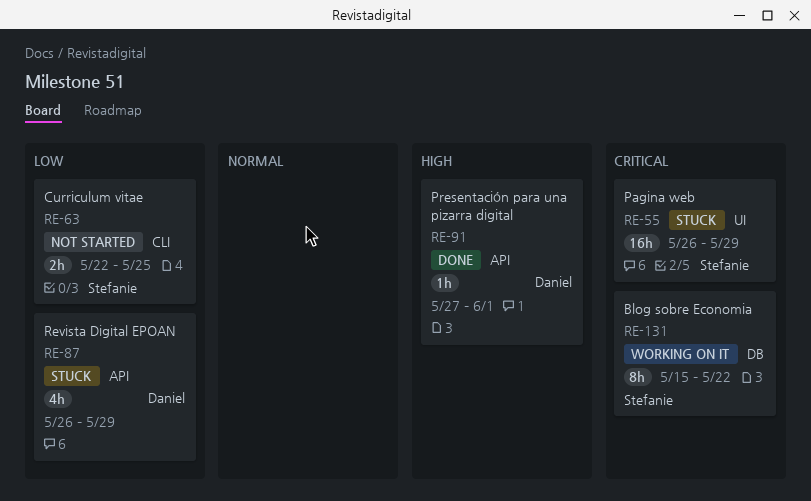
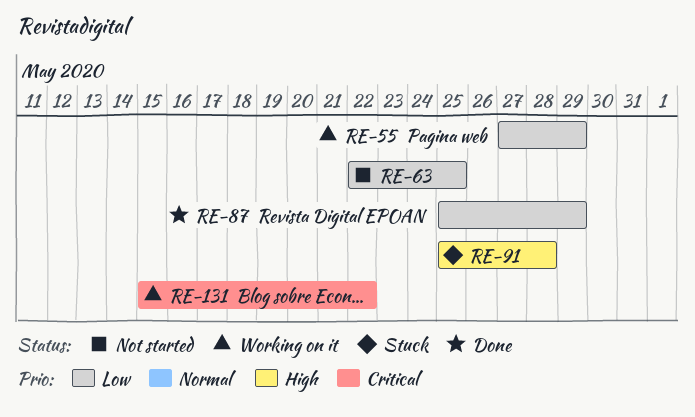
RE-55, status: Stuck -> Working on it
RE-55, priority: Critical -> Low
RE-55, start: May 26 -> May 27
RE-87, status: Stuck -> Done
RE-87, start: May 26 -> May 25
RE-91, status: Done -> Stuck
RE-91, start: May 27 -> May 25
RE-91, due: Jun 1 -> May 28

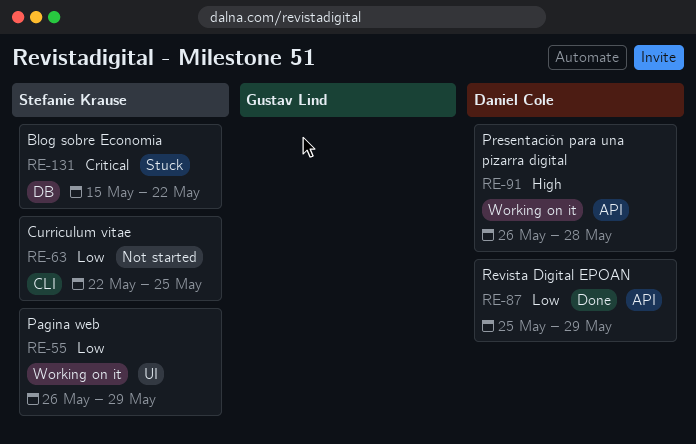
RE-55, start: May 27 -> May 26
RE-91, status: Stuck -> Working on it
RE-91, start: May 25 -> May 26
RE-131, status: Working on it -> Stuck

